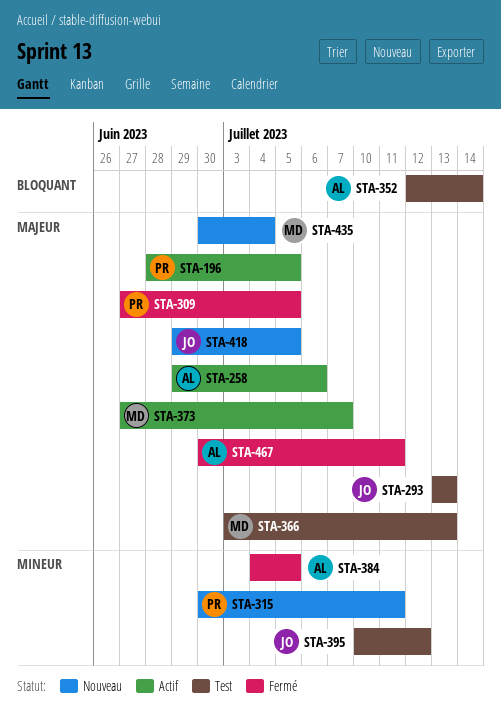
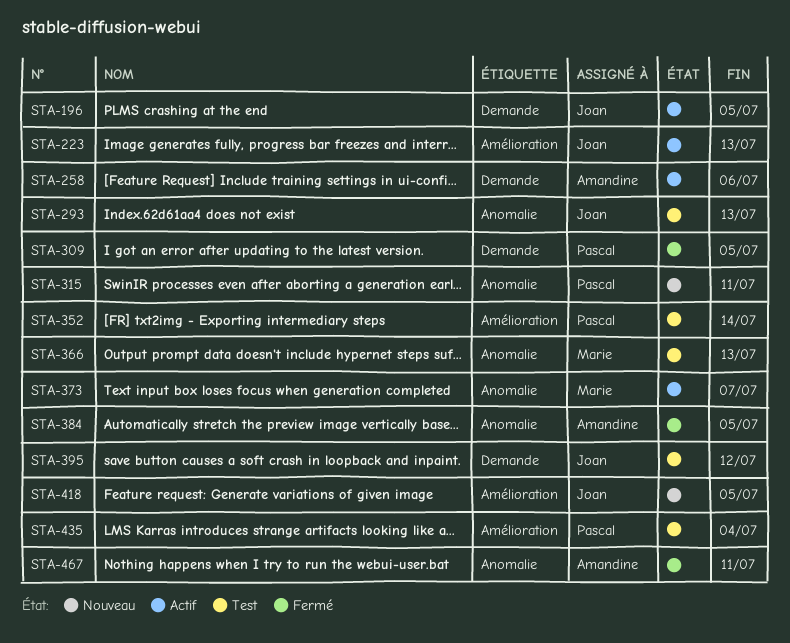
STA-196, owner: Pascal -> Joan
STA-223: none -> present
STA-352, owner: Amandine -> Pascal
STA-435, status: Nouveau -> Test
STA-435, owner: Marie -> Pascal

